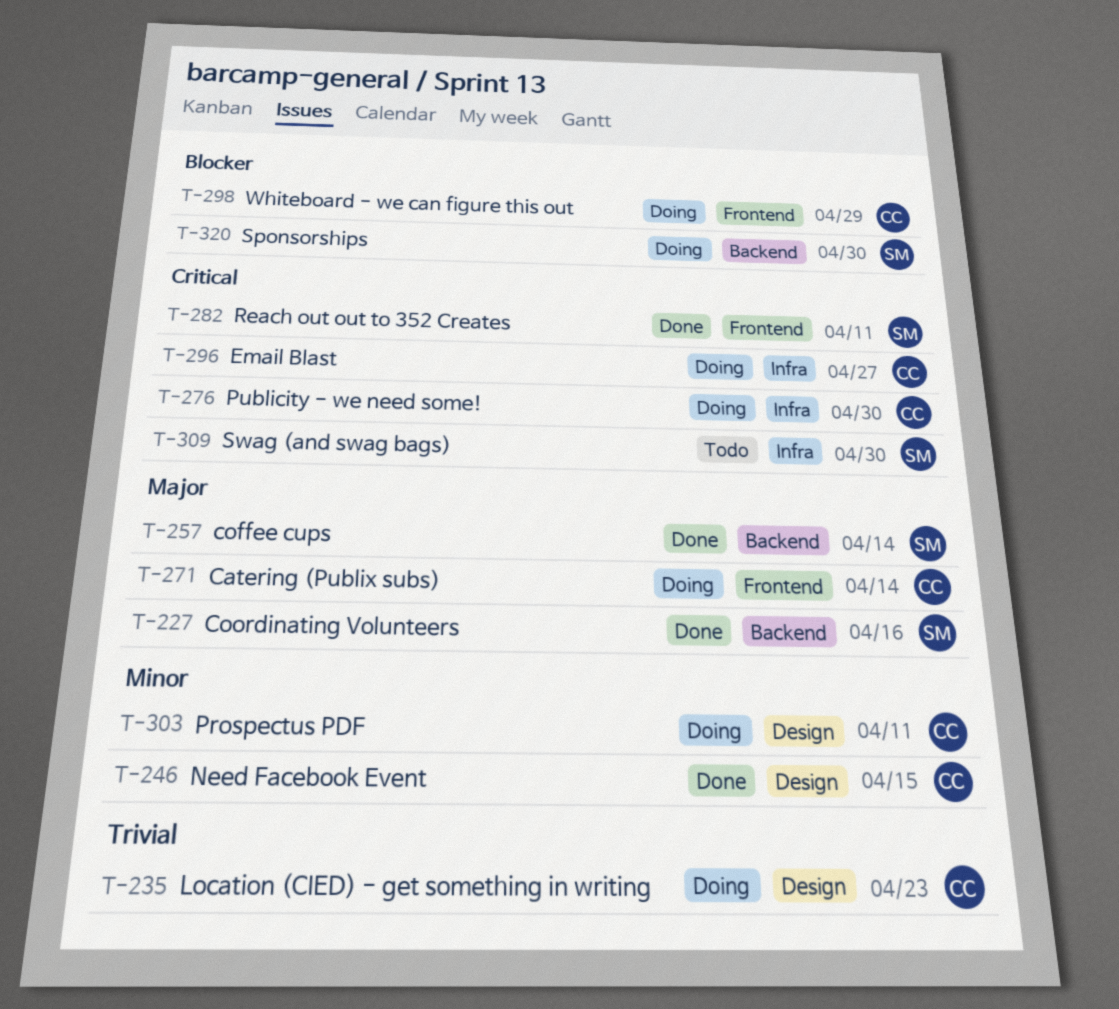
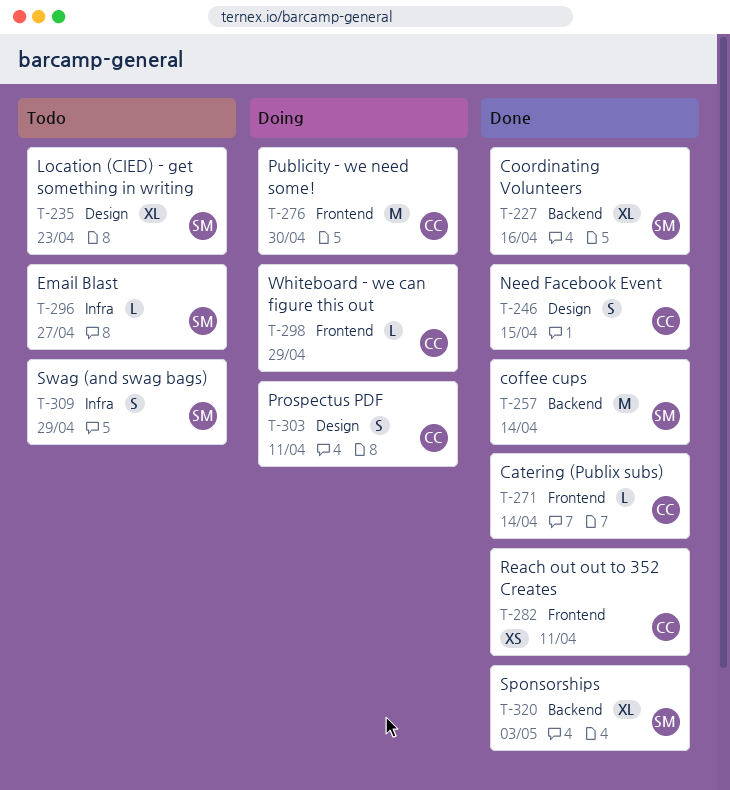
T-235, status: Doing -> Todo
T-235, owner: CC -> SM
T-271, status: Doing -> Done
T-276, label: Infra -> Frontend
T-282, owner: SM -> CC
T-296, status: Doing -> Todo
T-296, owner: CC -> SM
T-309, due: Apr 30 -> Apr 29
T-320, status: Doing -> Done
T-320, due: Apr 30 -> May 3

